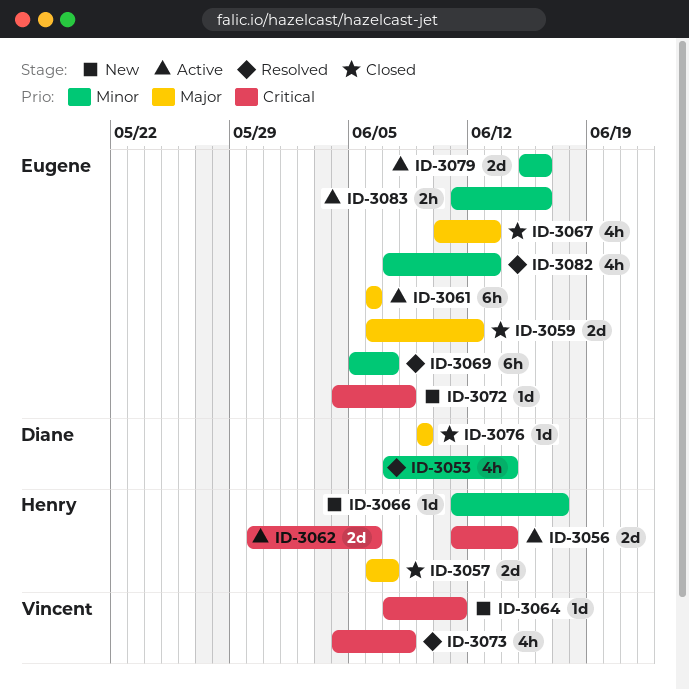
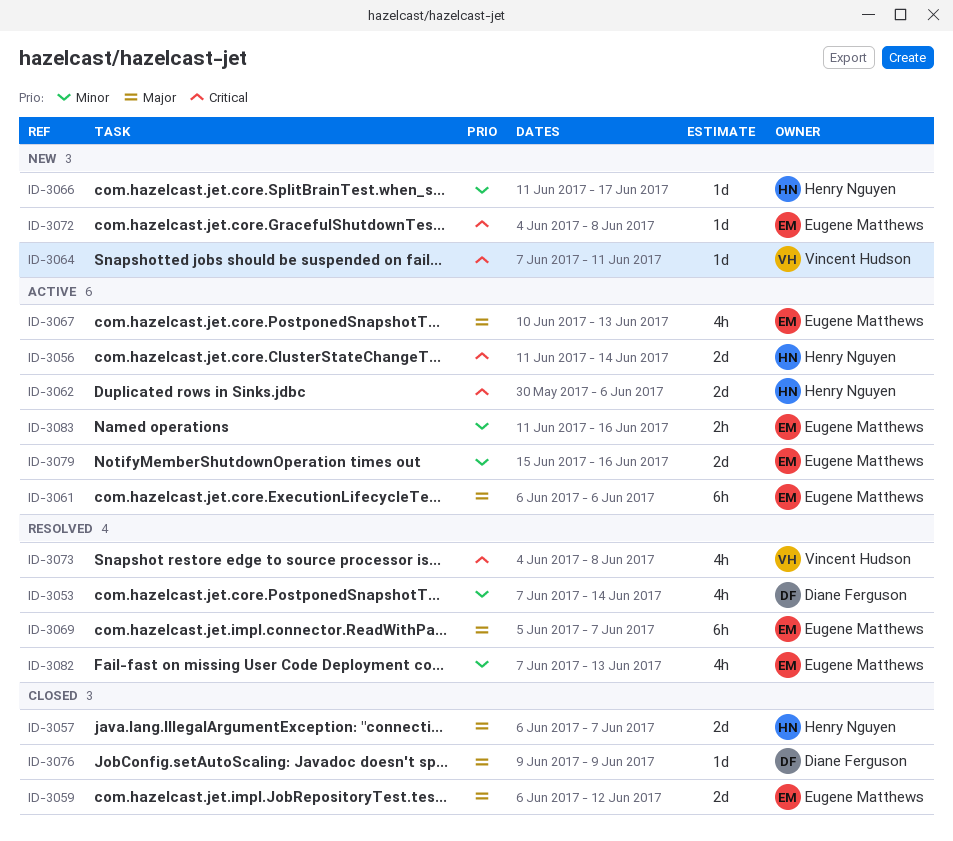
ID-3067, status: Closed -> Active
ID-3069, priority: Minor -> Major

